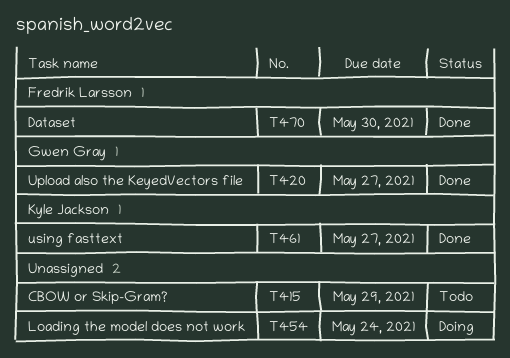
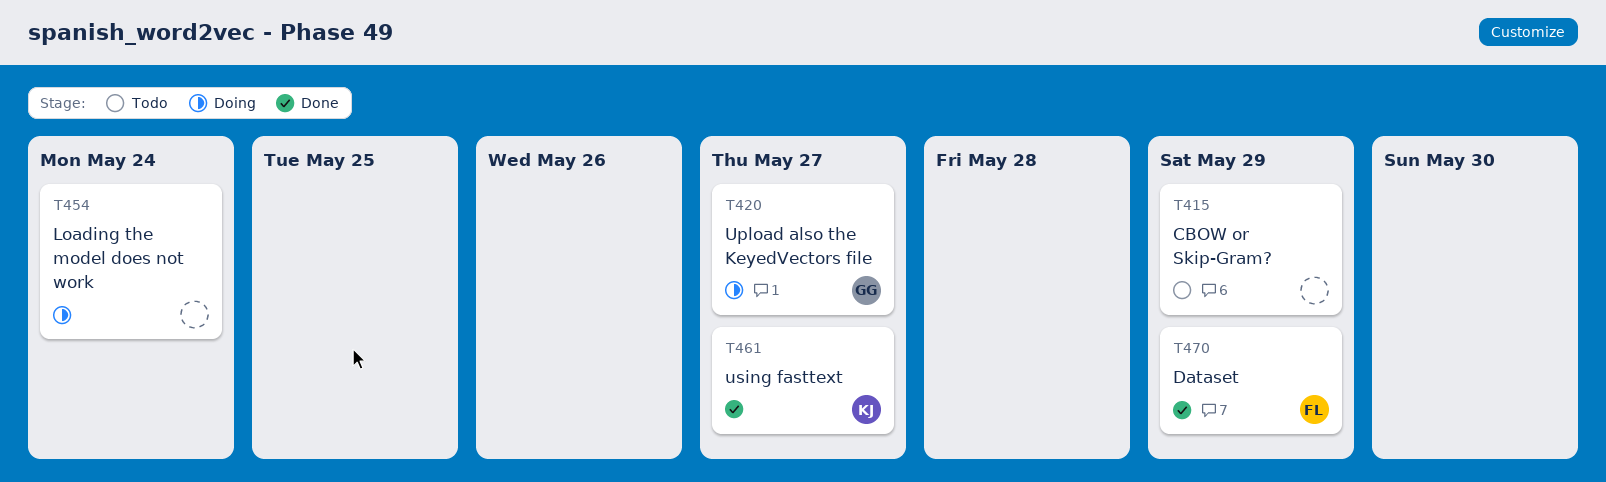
T420, status: Done -> Doing
T470, due: May 30 -> May 29

